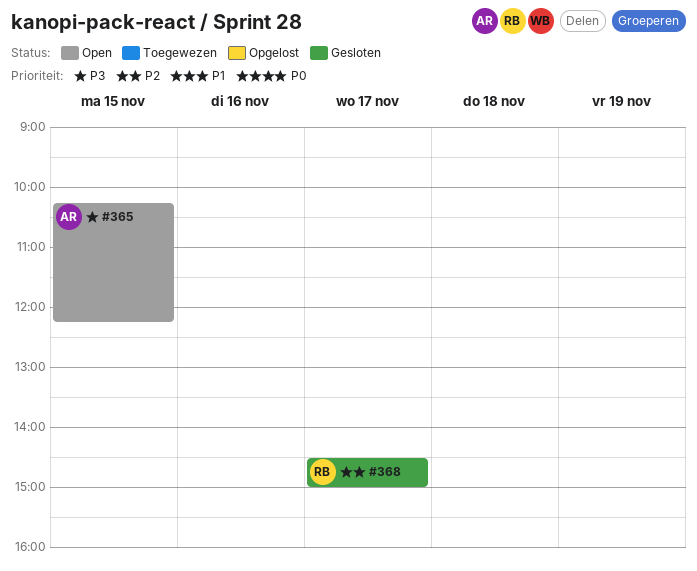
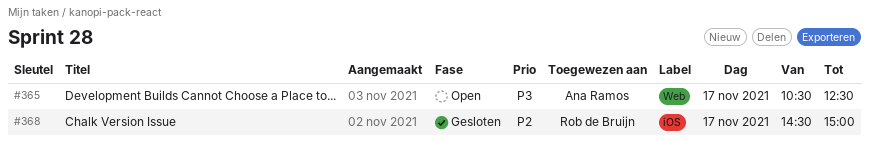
#365, day: Nov 15 -> Nov 17
#365, begins: 10:15 -> 10:30
#365, ends: 12:15 -> 12:30

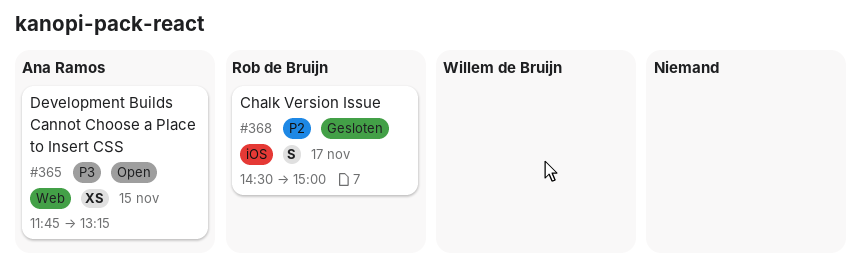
#365, day: Nov 17 -> Nov 15
#365, begins: 10:30 -> 11:45
#365, ends: 12:30 -> 13:15

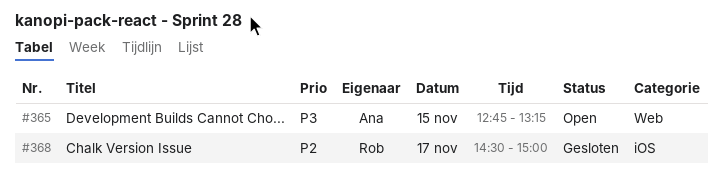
#365, begins: 11:45 -> 12:45

